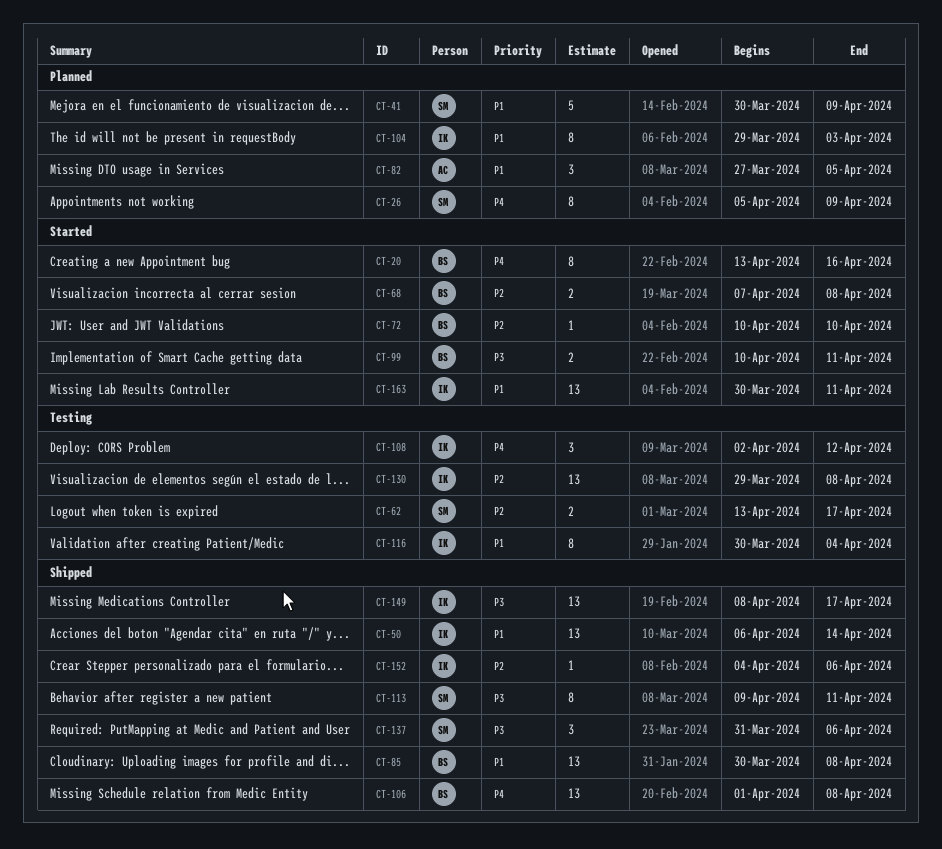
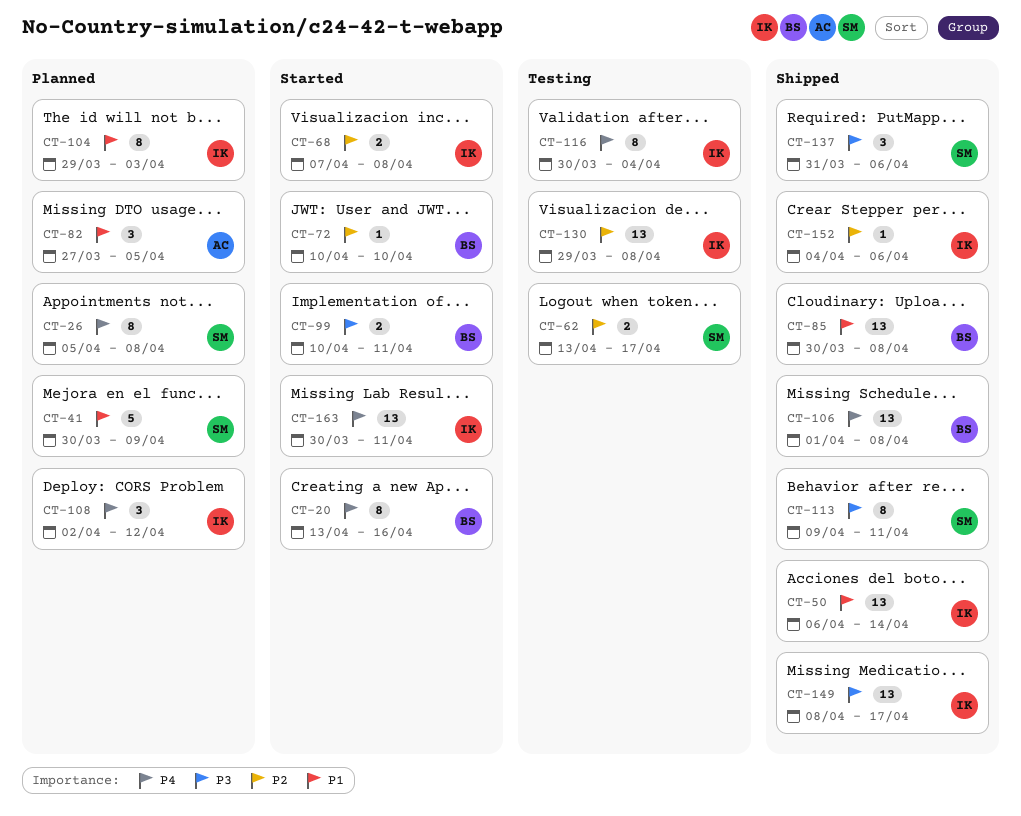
CT-26, due: Apr 9 -> Apr 8
CT-68, owner: BS -> IK
CT-108, status: Testing -> Planned
CT-116, priority: P1 -> P4
CT-163, priority: P1 -> P4

